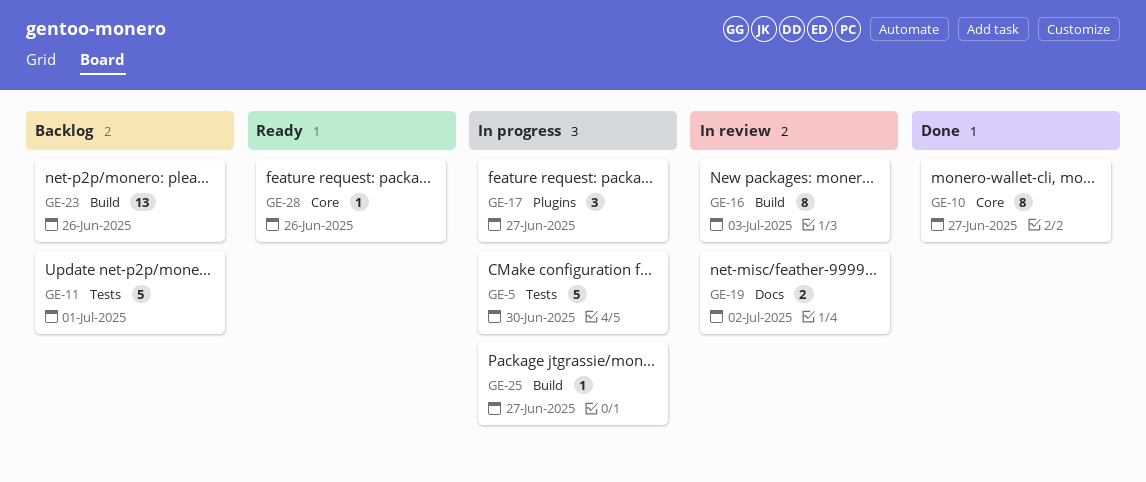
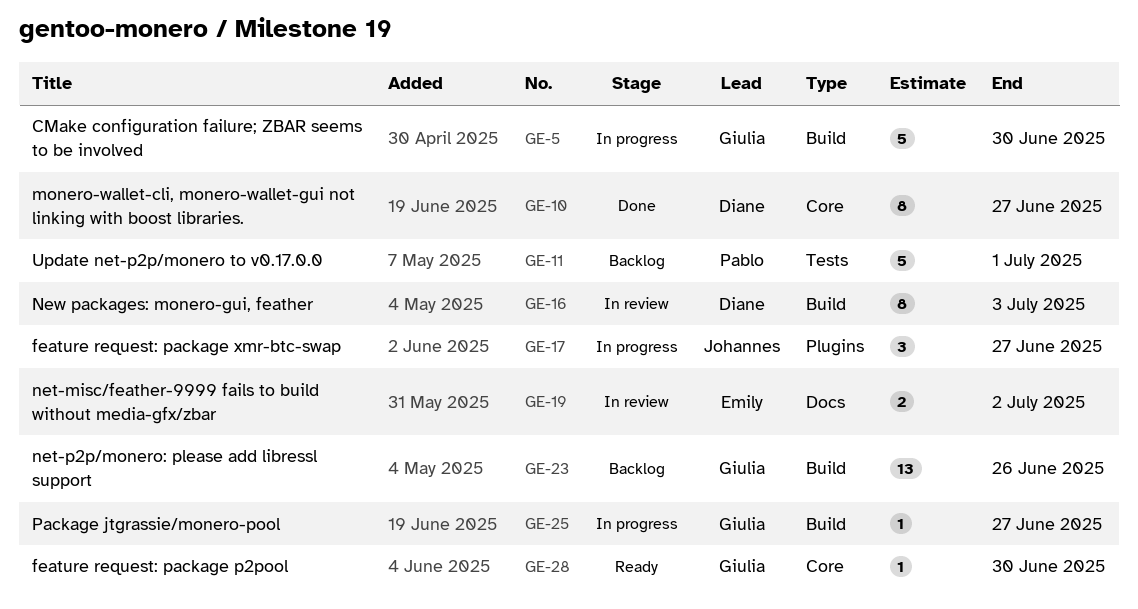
GE-5, label: Tests -> Build
GE-28, due: Jun 26 -> Jun 30

